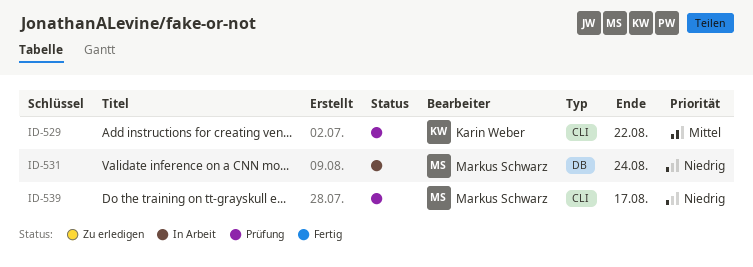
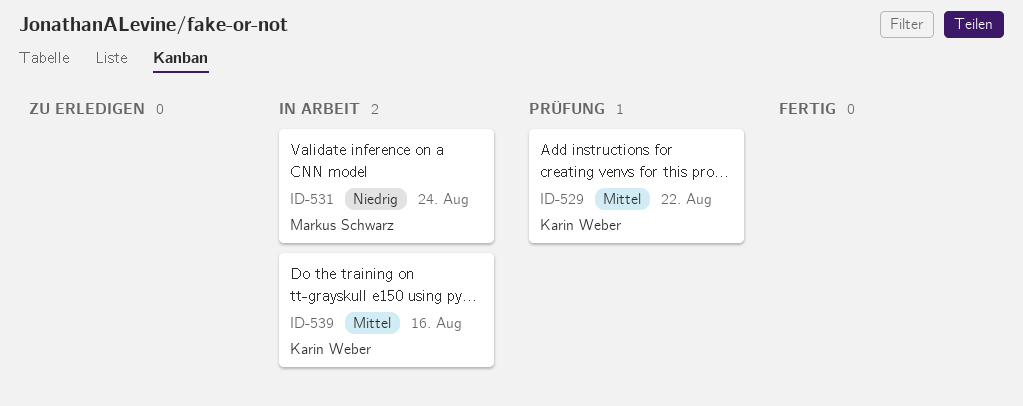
ID-539, status: Prüfung -> In Arbeit
ID-539, owner: Markus Schwarz -> Karin Weber
ID-539, priority: Niedrig -> Mittel
ID-539, due: Aug 17 -> Aug 16

